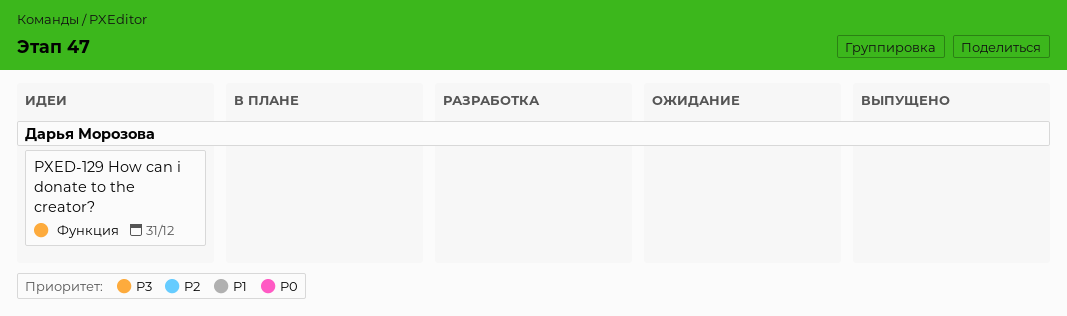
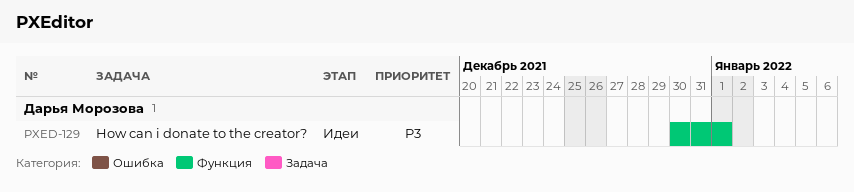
PXED-129, due: Dec 31 -> Jan 1

